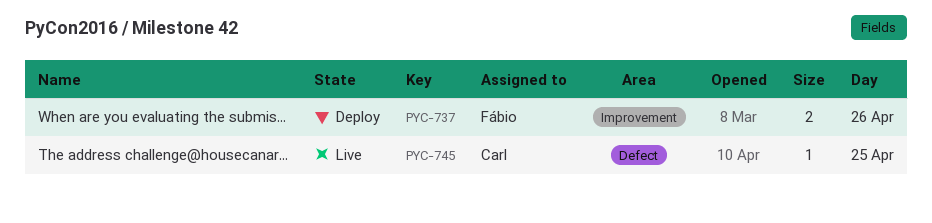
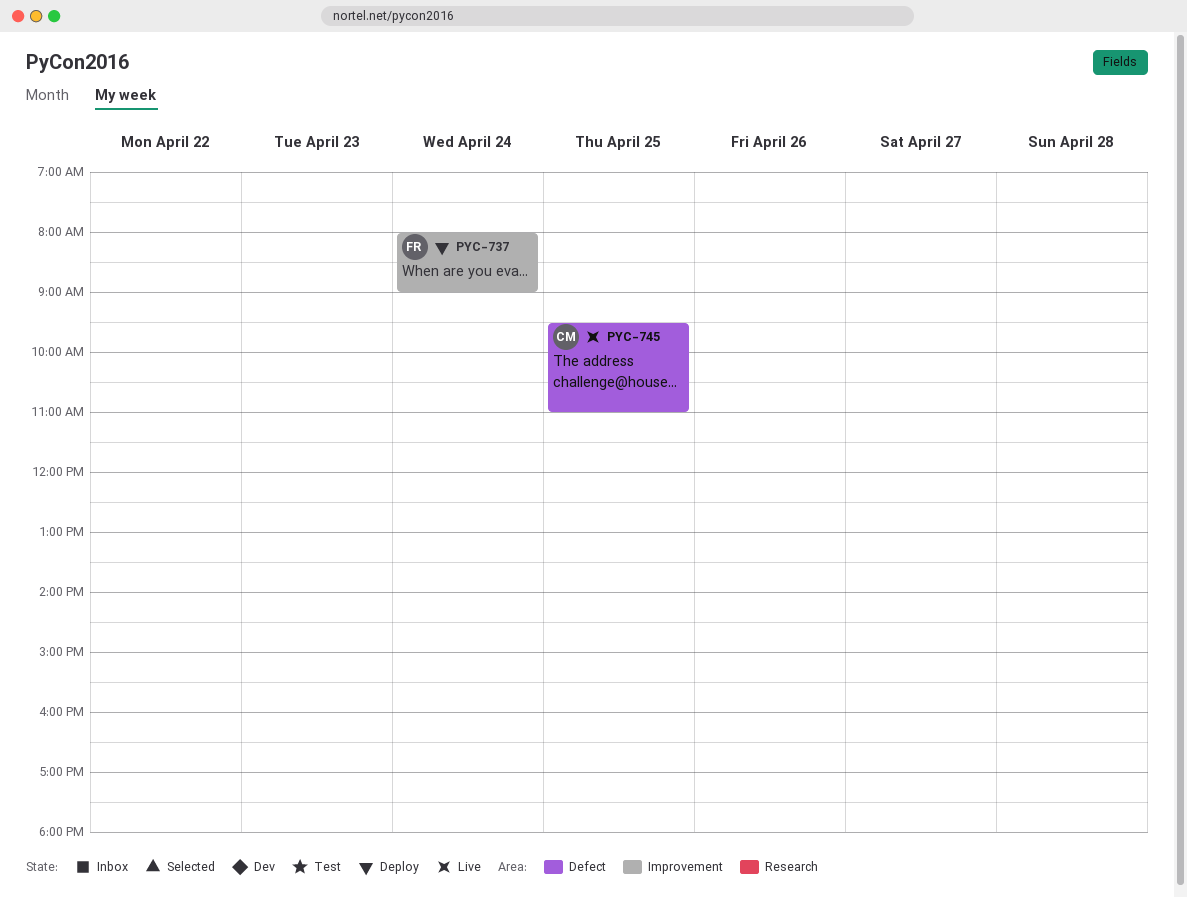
PYC-737, day: Apr 26 -> Apr 24

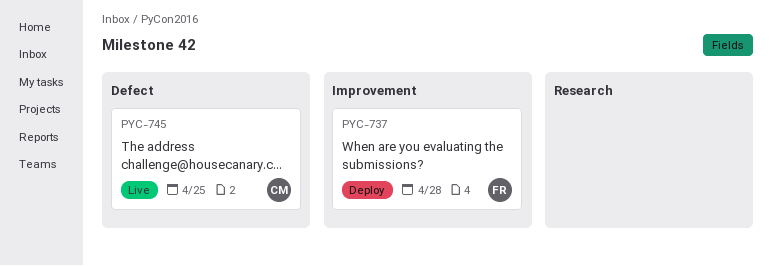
PYC-737, day: Apr 24 -> Apr 28

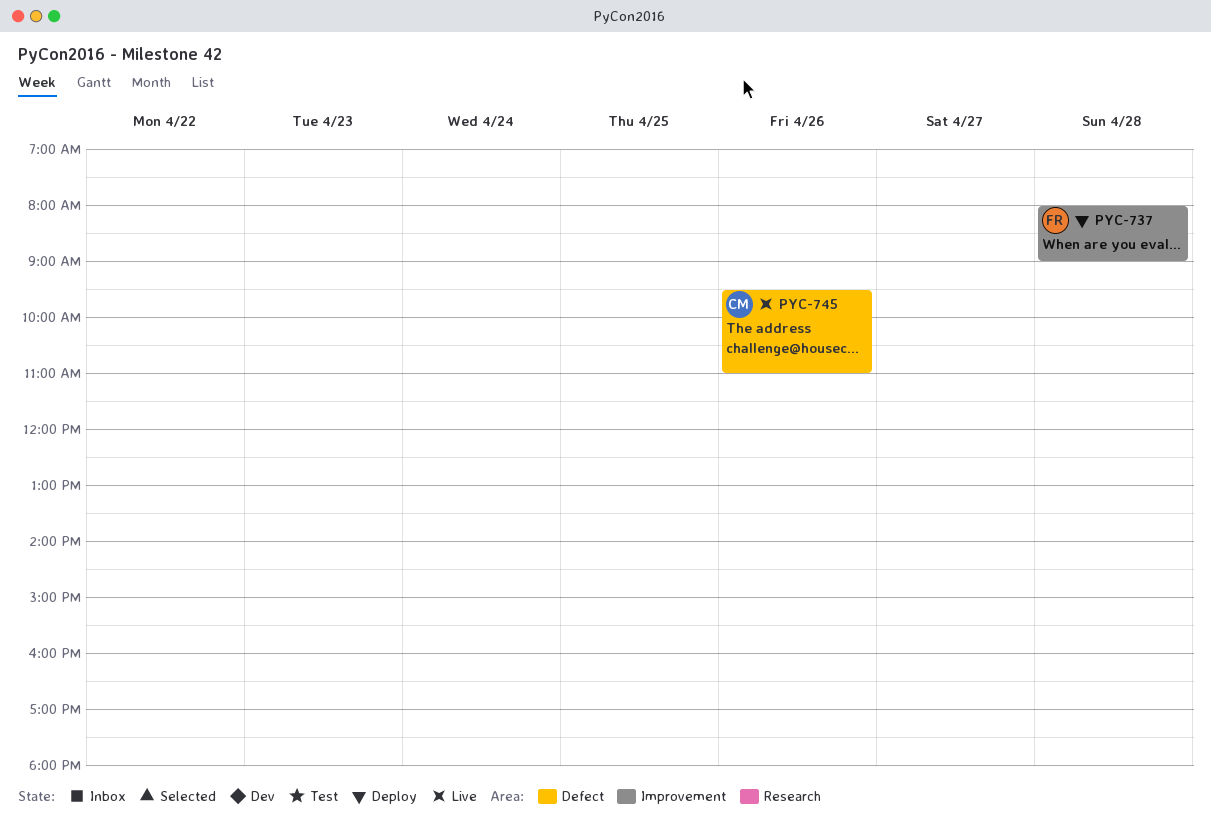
PYC-745, day: Apr 25 -> Apr 26

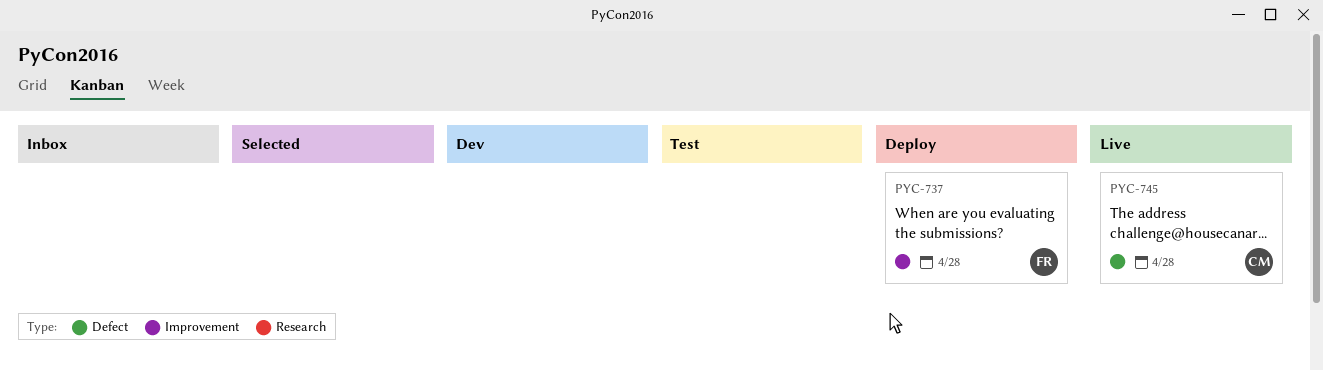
PYC-745, day: Apr 26 -> Apr 28

